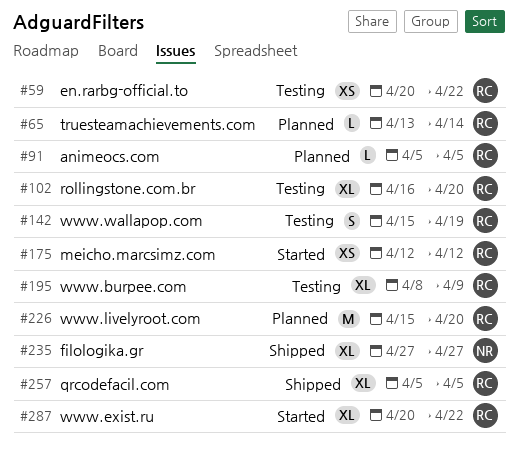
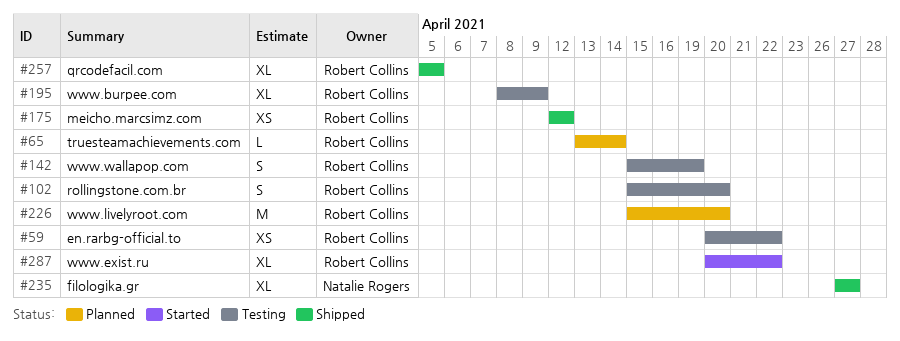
#91: present -> none
#102, estimate: XL -> S
#102, start: Apr 16 -> Apr 15
#175, status: Started -> Shipped

